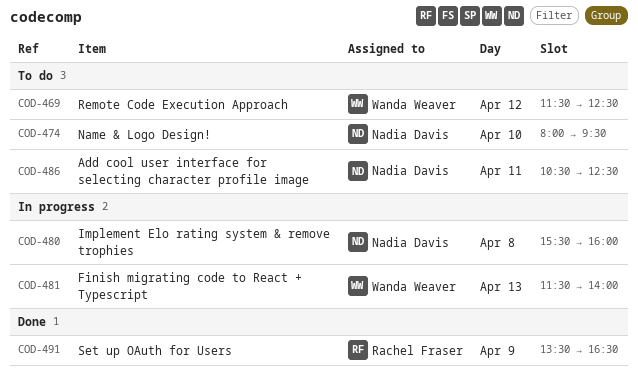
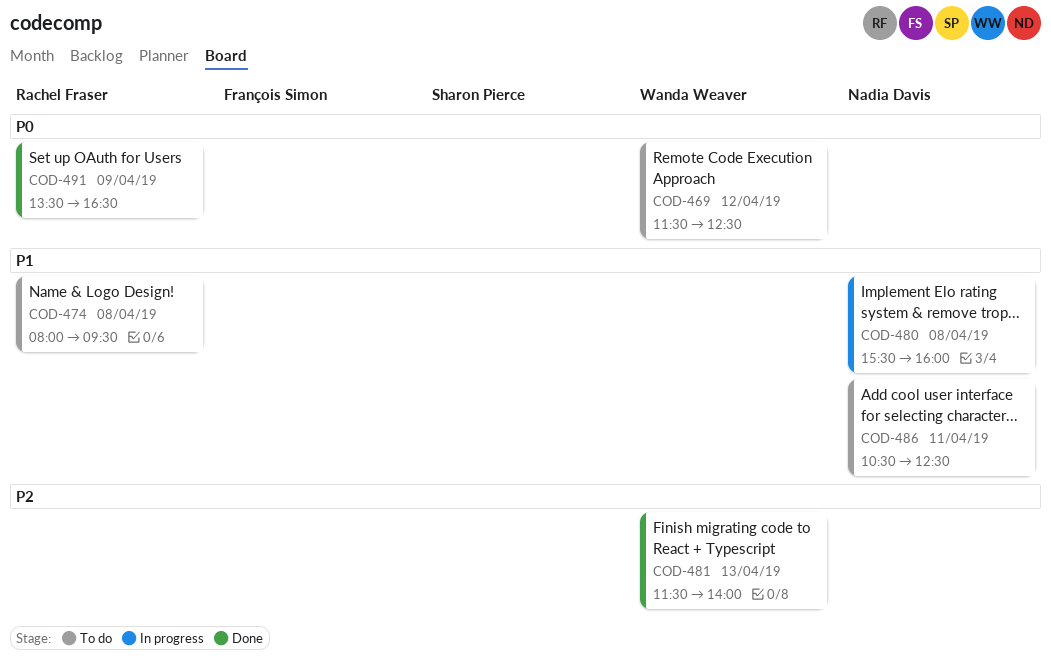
COD-474, owner: Nadia Davis -> Rachel Fraser
COD-474, day: Apr 10 -> Apr 8
COD-481, status: In progress -> Done

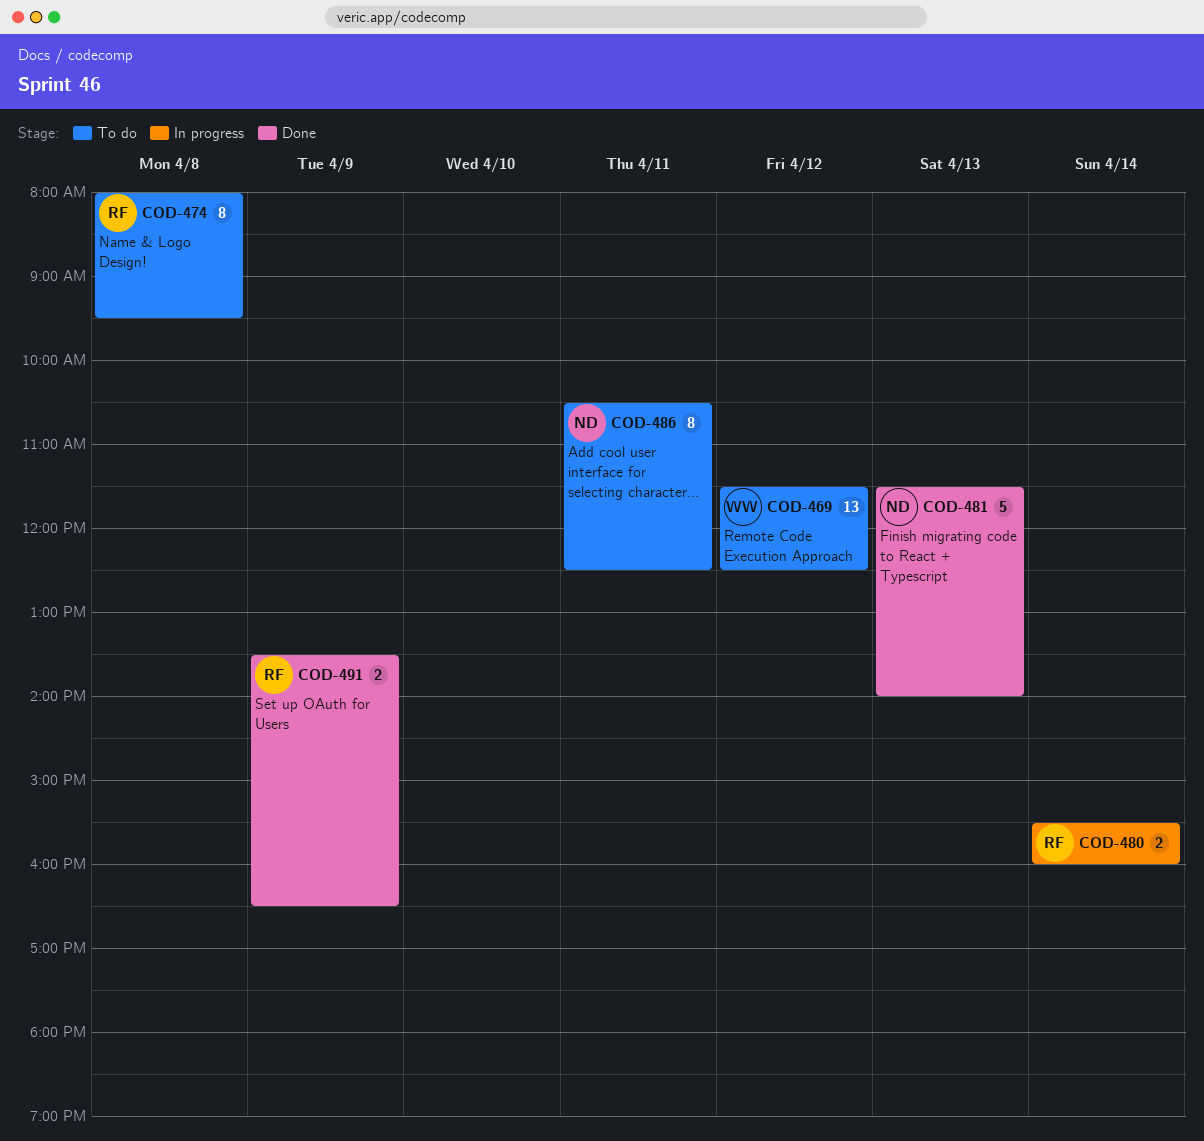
COD-480, owner: Nadia Davis -> Rachel Fraser
COD-480, day: Apr 8 -> Apr 14
COD-481, owner: Wanda Weaver -> Nadia Davis

